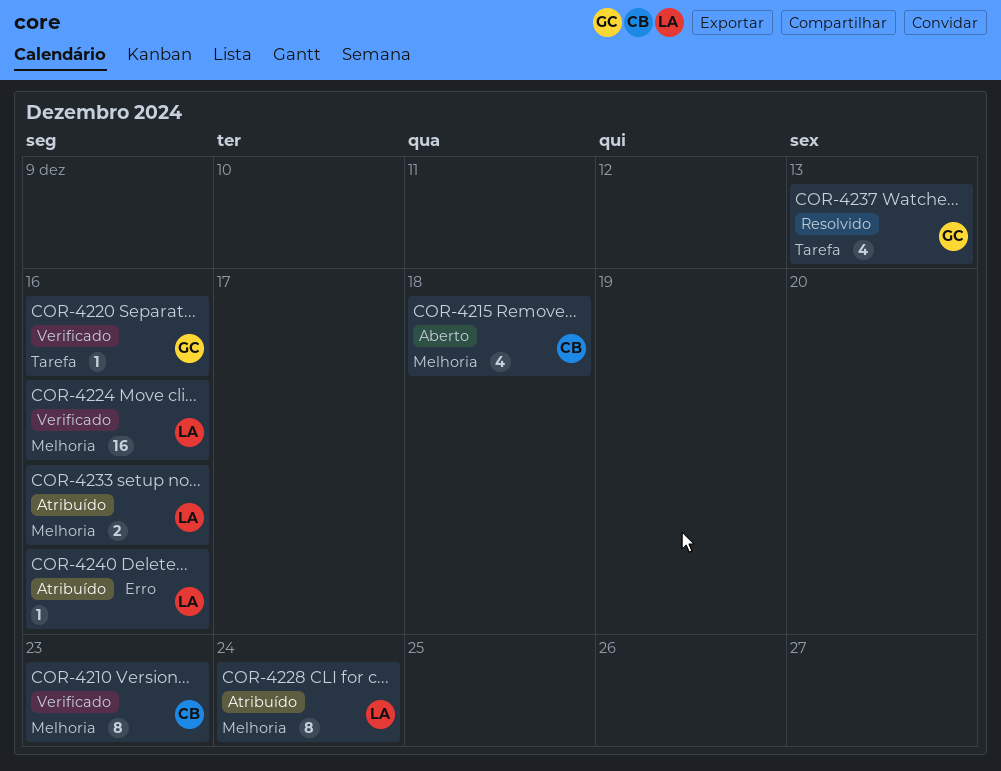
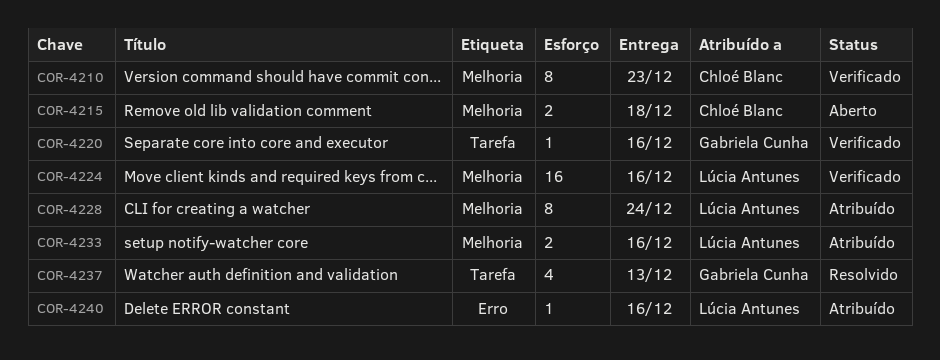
COR-4215, estimate: 4 -> 2

